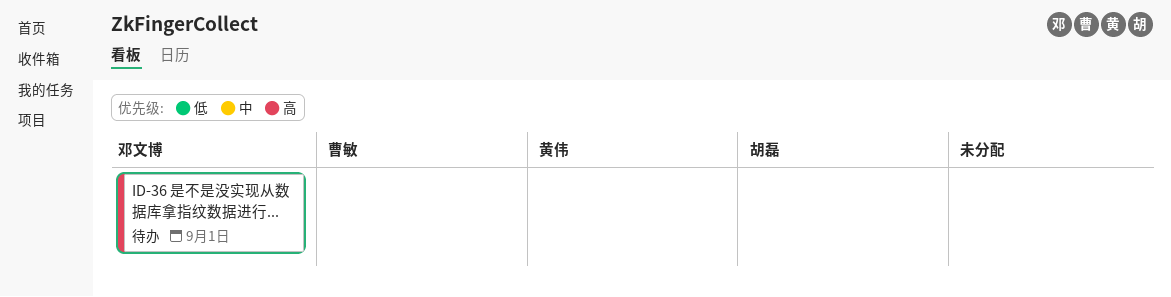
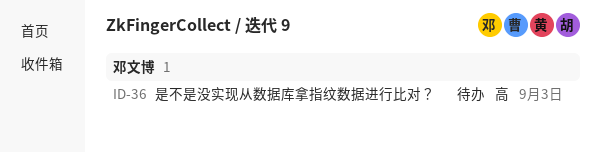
ID-36, due: Sep 1 -> Sep 3

